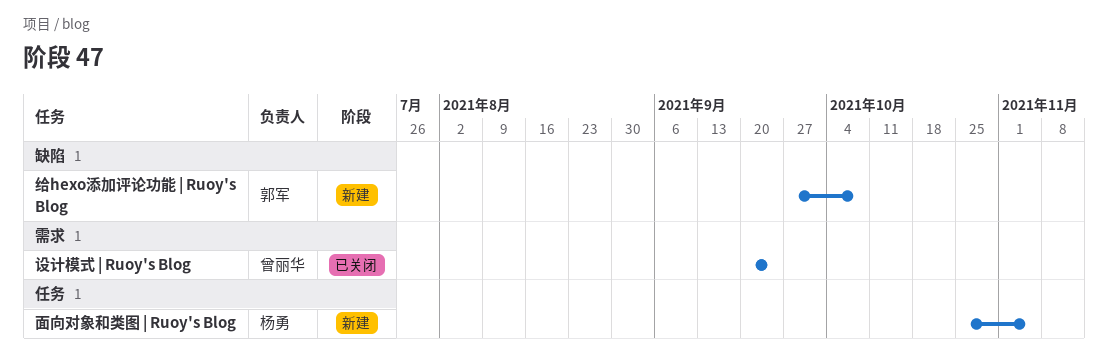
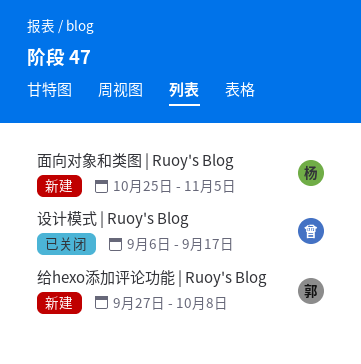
设计模式 | Ruoy's Blog, start: Sep 20 -> Sep 6
设计模式 | Ruoy's Blog, due: Sep 24 -> Sep 17

